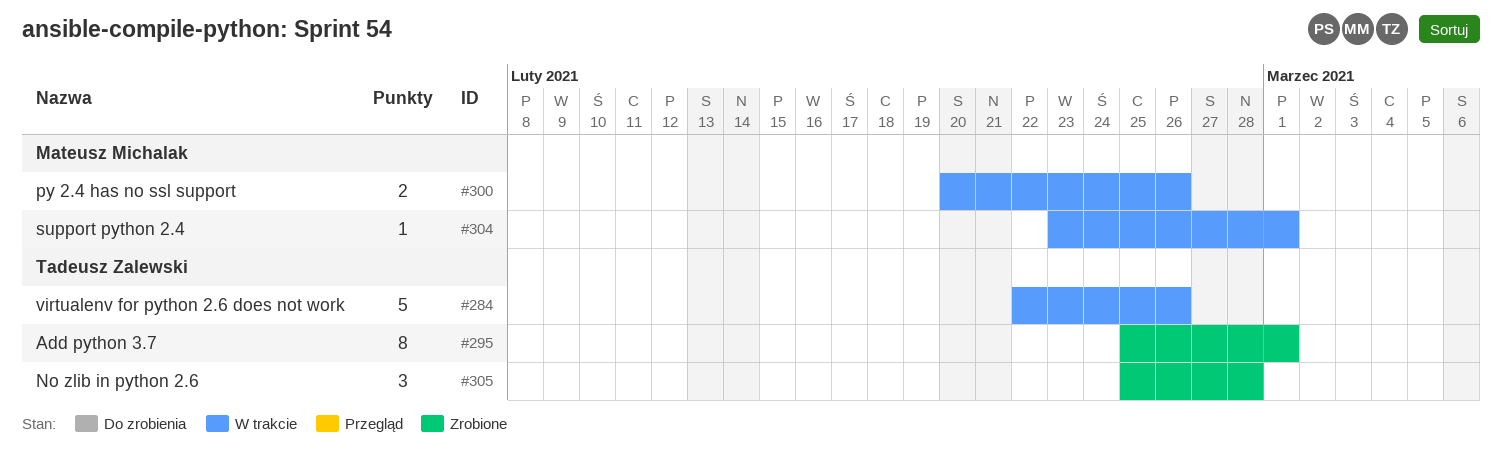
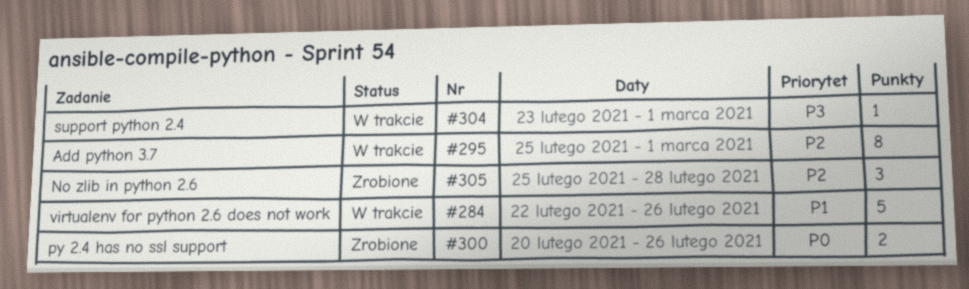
#295, status: Zrobione -> W trakcie
#300, status: W trakcie -> Zrobione

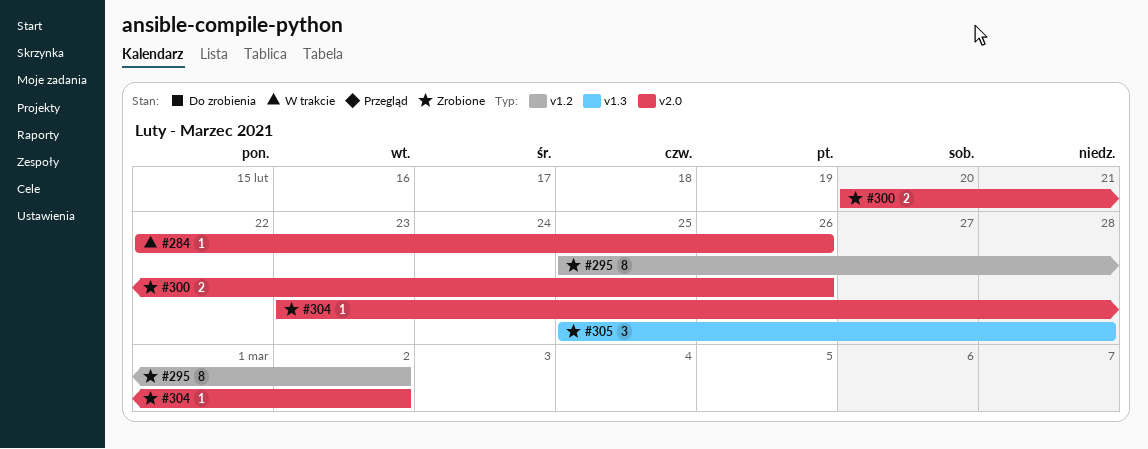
#284, estimate: 5 -> 1
#295, status: W trakcie -> Zrobione
#295, due: Mar 1 -> Mar 2
#304, status: W trakcie -> Zrobione
#304, due: Mar 1 -> Mar 2

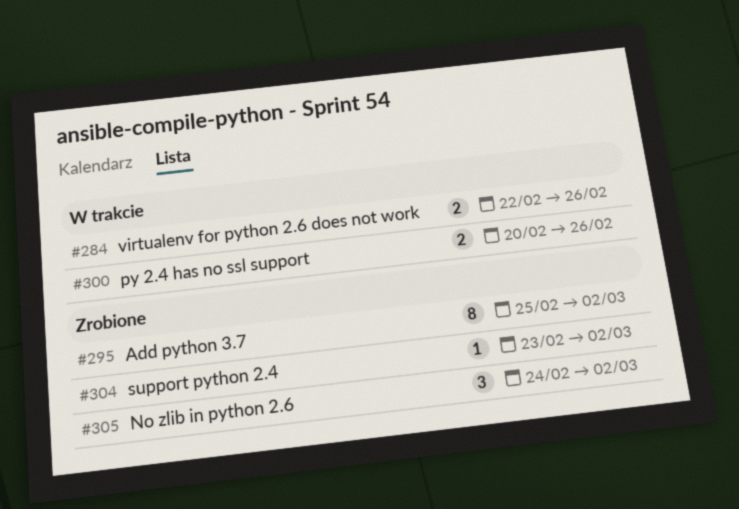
#284, estimate: 1 -> 2
#300, status: Zrobione -> W trakcie
#305, start: Feb 25 -> Feb 24
#305, due: Feb 28 -> Mar 2

